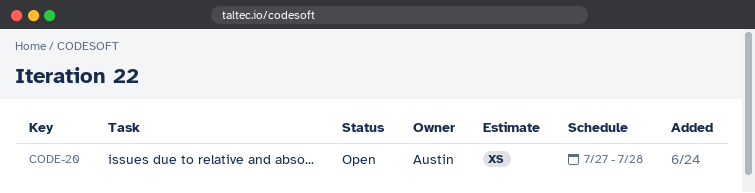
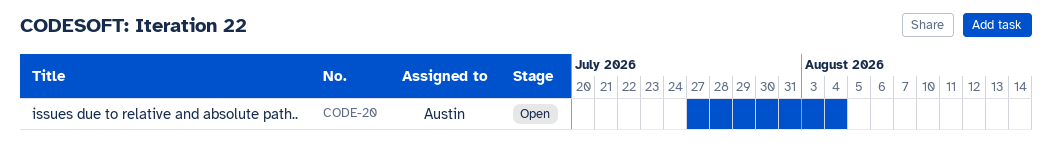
CODE-20, due: Jul 28 -> Aug 4

